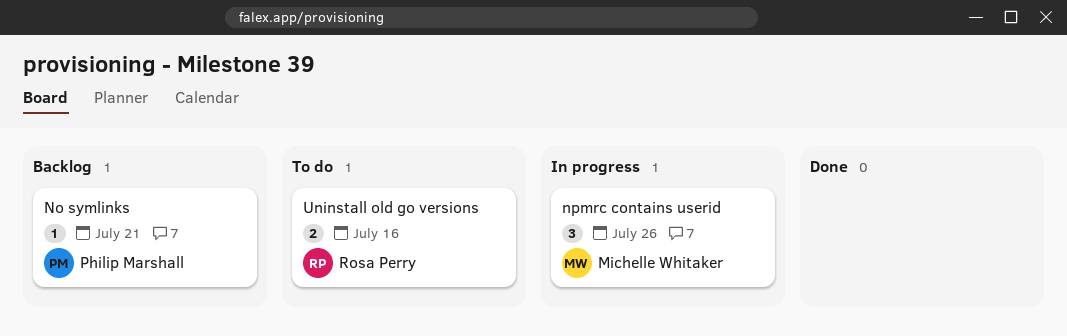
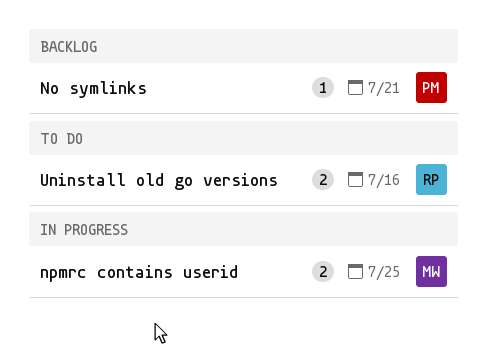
npmrc contains userid, estimate: 3 -> 2
npmrc contains userid, due: Jul 26 -> Jul 25

